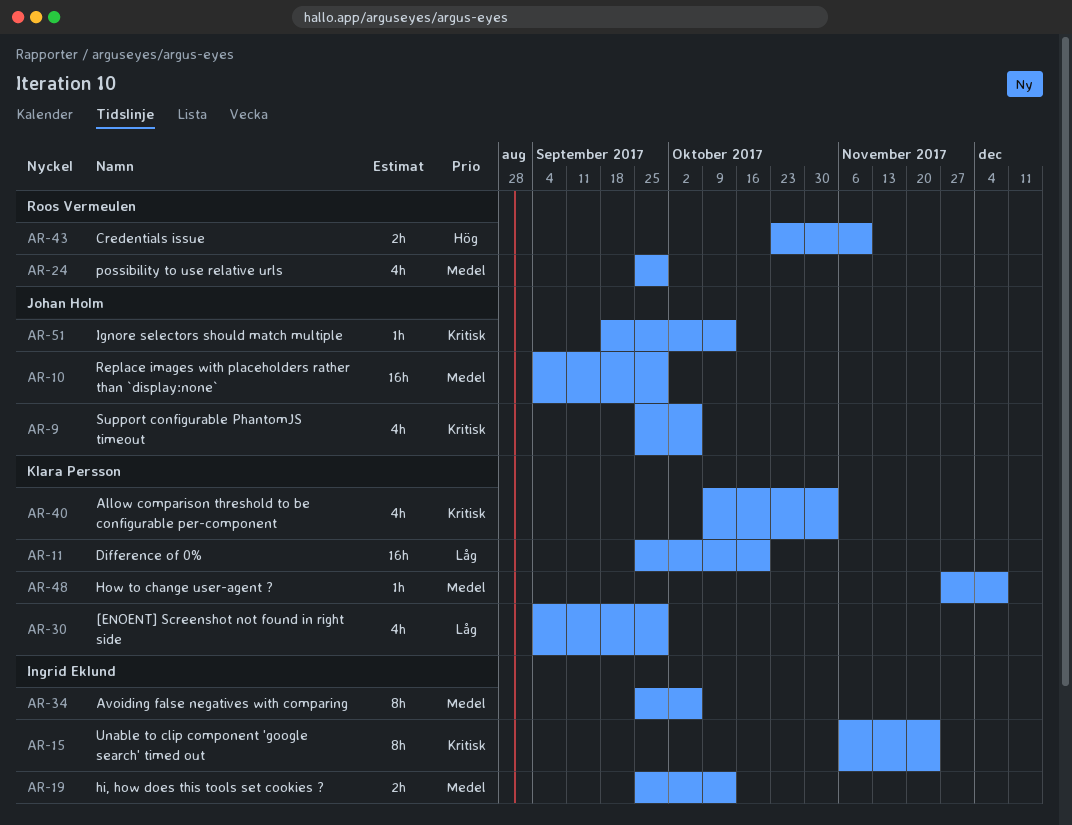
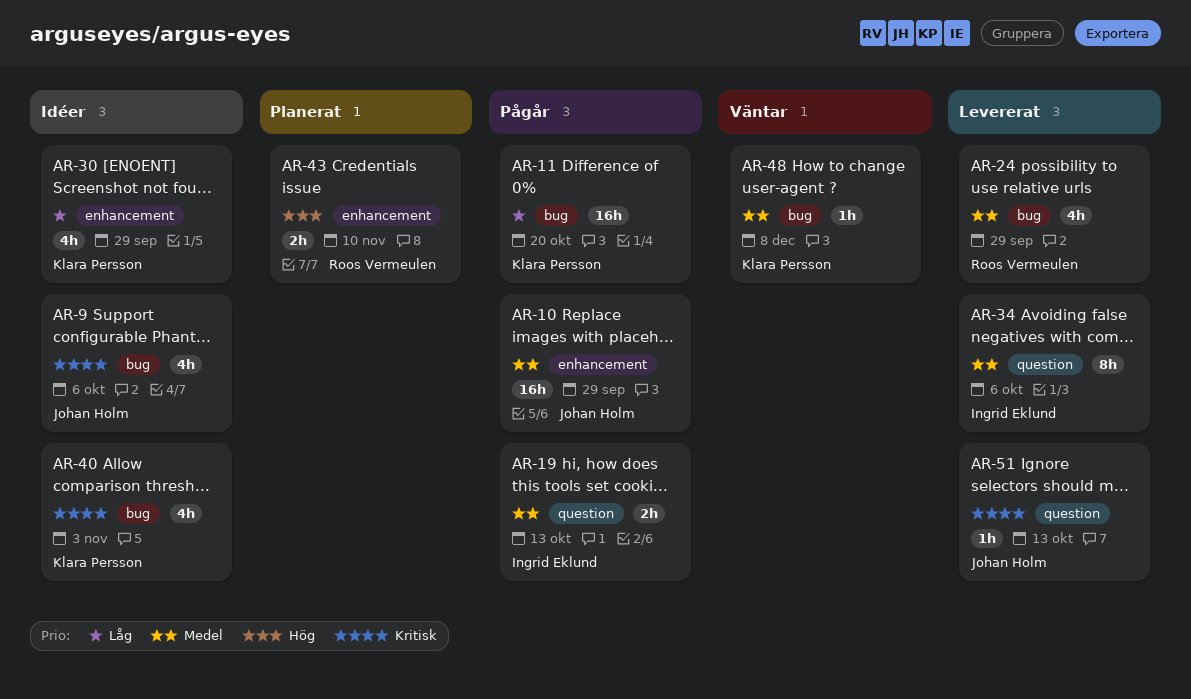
AR-15: present -> none

